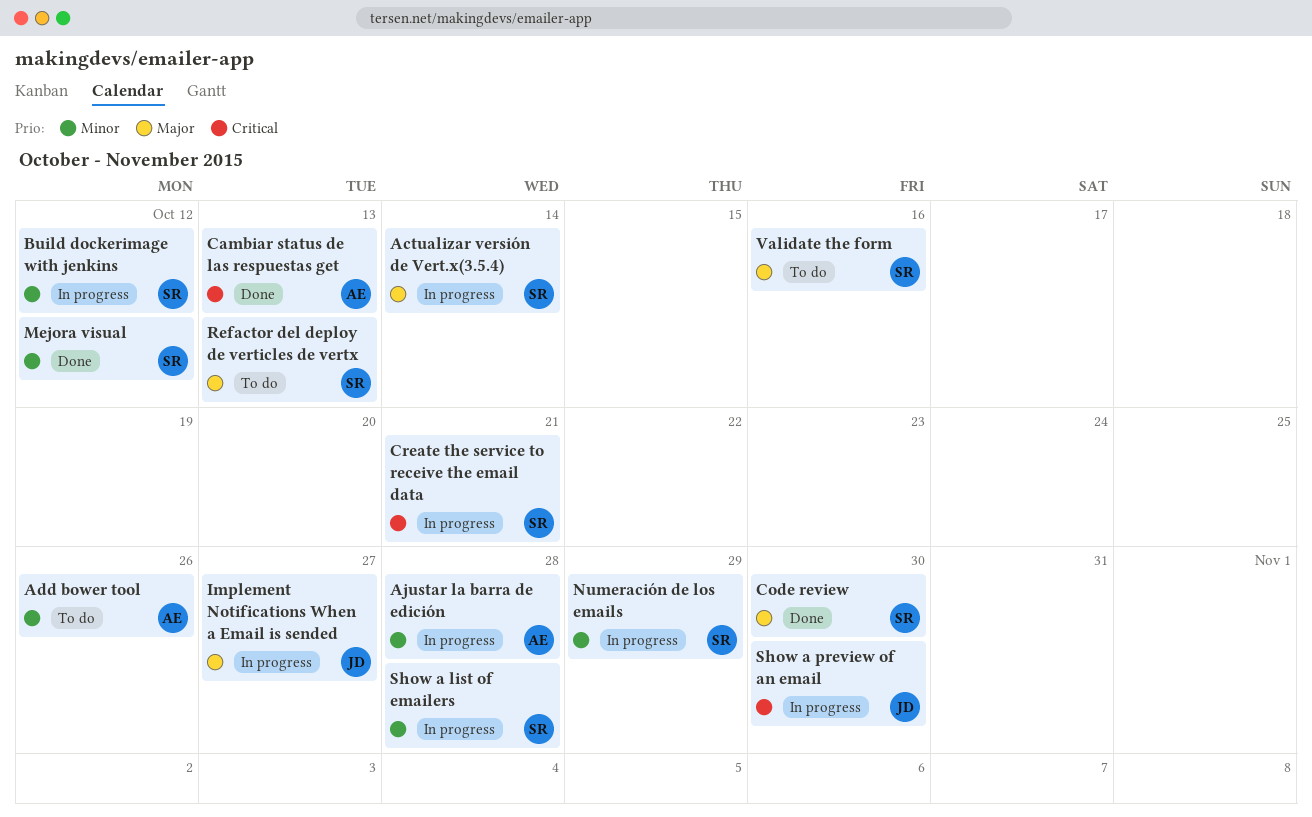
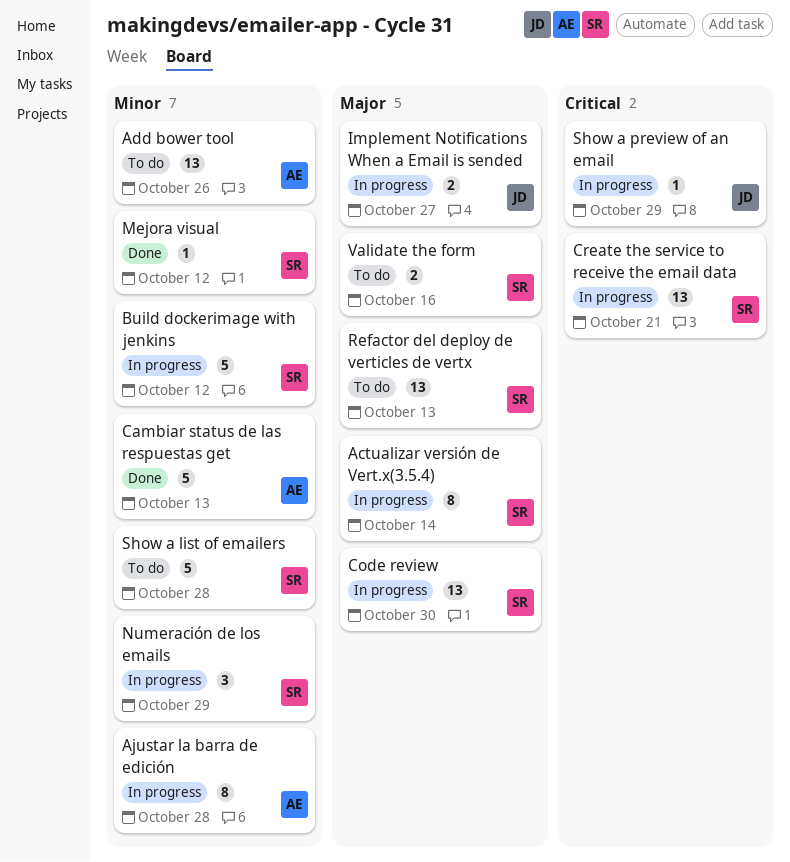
Cambiar status de las respuestas get, priority: Critical -> Minor
Code review, status: Done -> In progress
Show a list of emailers, status: In progress -> To do
Show a preview of an email, due: Oct 30 -> Oct 29

